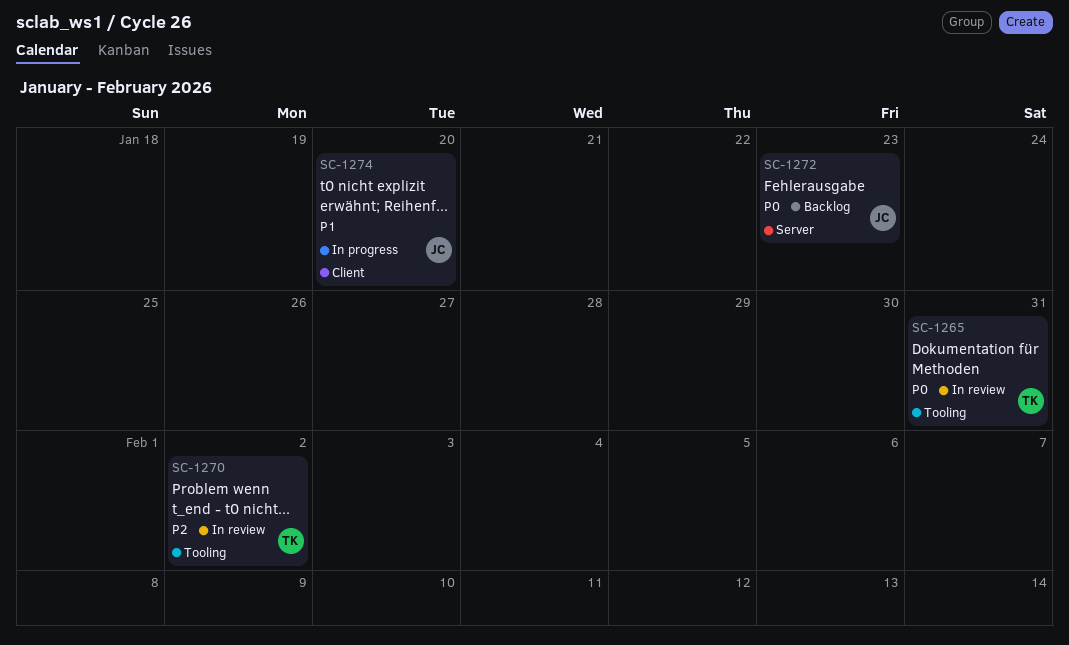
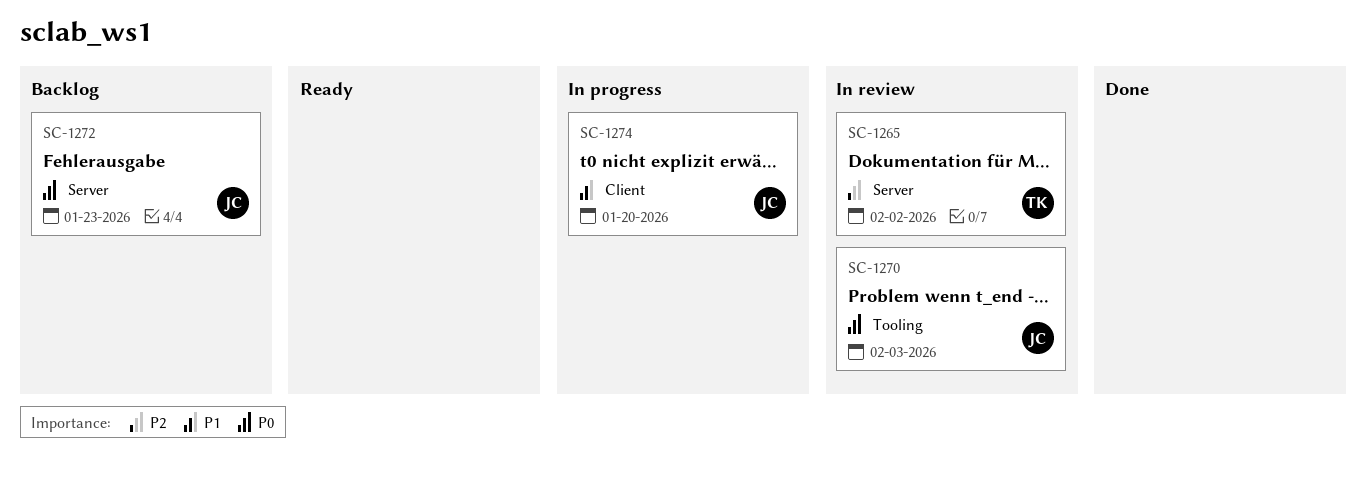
SC-1265, priority: P0 -> P2
SC-1265, label: Tooling -> Server
SC-1265, due: Jan 31 -> Feb 2
SC-1270, owner: TK -> JC
SC-1270, priority: P2 -> P0
SC-1270, due: Feb 2 -> Feb 3

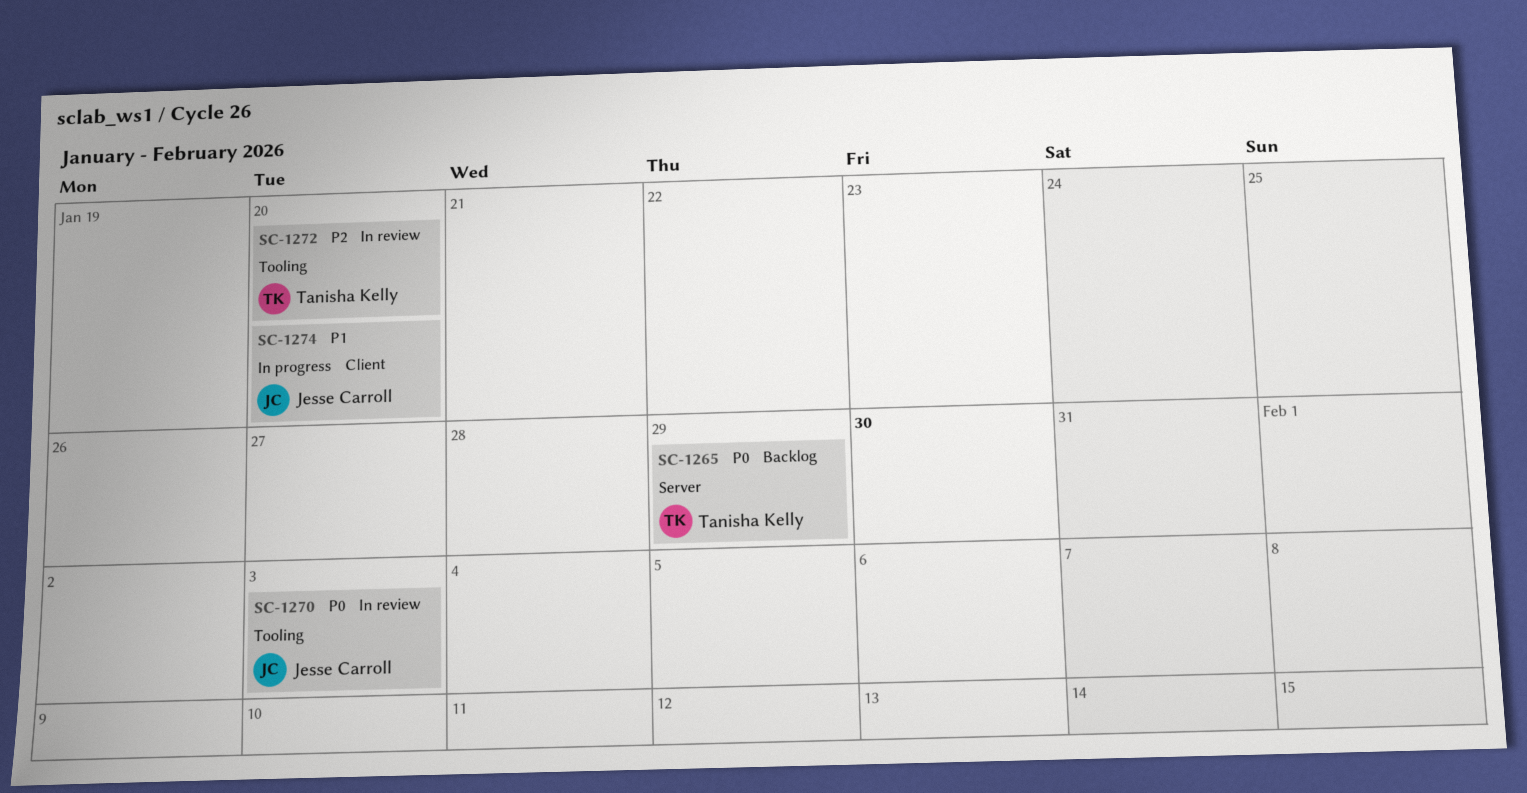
SC-1265, status: In review -> Backlog
SC-1265, priority: P2 -> P0
SC-1265, due: Feb 2 -> Jan 29
SC-1272, status: Backlog -> In review
SC-1272, owner: Jesse Carroll -> Tanisha Kelly
SC-1272, priority: P0 -> P2
SC-1272, label: Server -> Tooling
SC-1272, due: Jan 23 -> Jan 20

